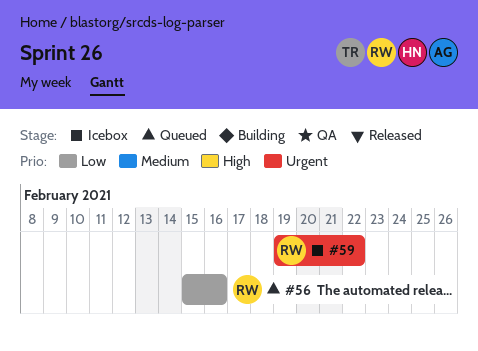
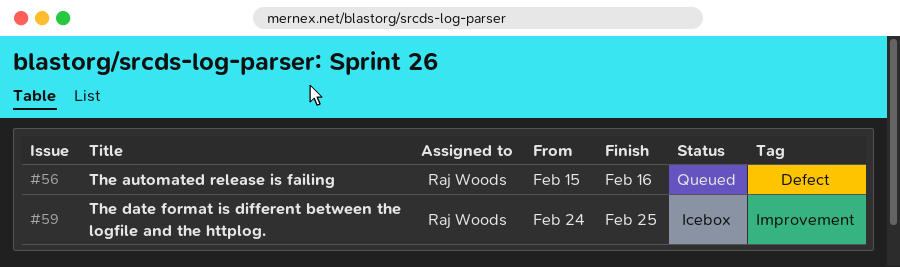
#59, start: Feb 19 -> Feb 24
#59, due: Feb 22 -> Feb 25

